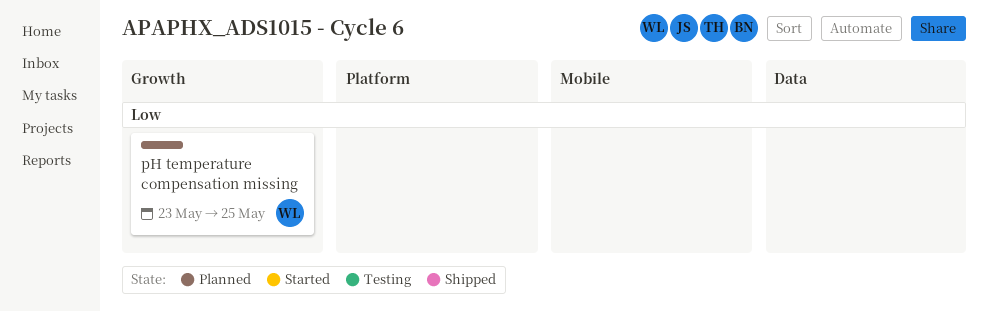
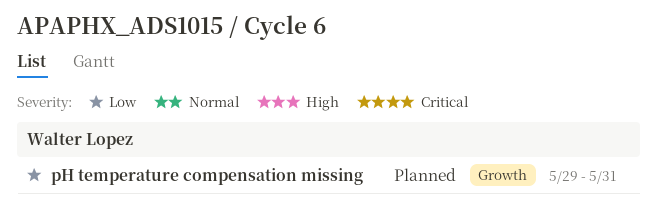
pH temperature compensation missing, start: May 23 -> May 29
pH temperature compensation missing, due: May 25 -> May 31

